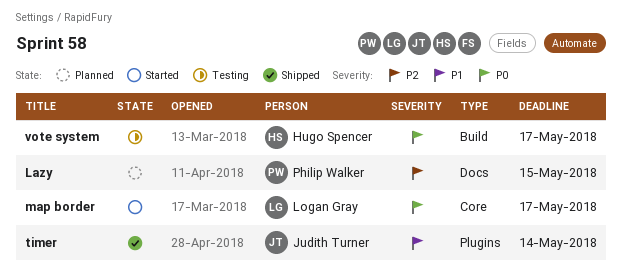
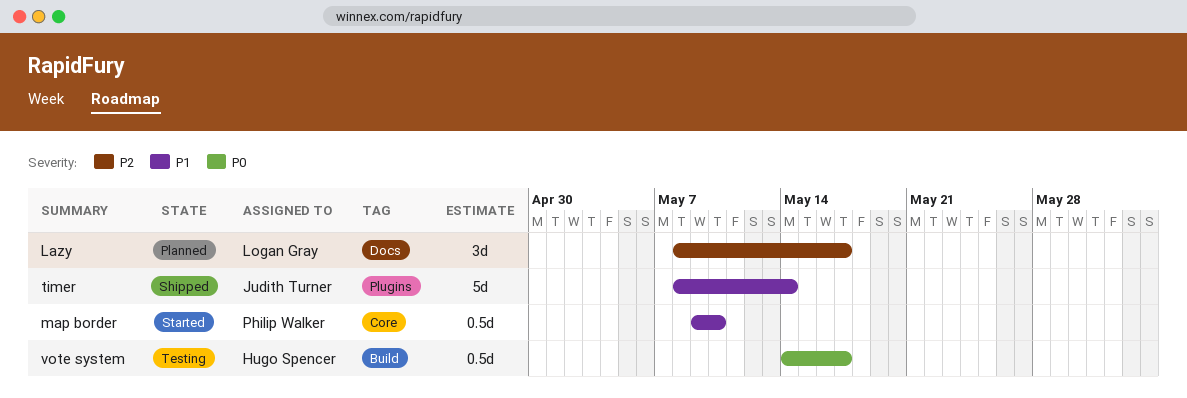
Lazy, owner: Philip Walker -> Logan Gray
Lazy, due: May 15 -> May 17
map border, owner: Logan Gray -> Philip Walker
map border, priority: P0 -> P1
map border, due: May 17 -> May 10

